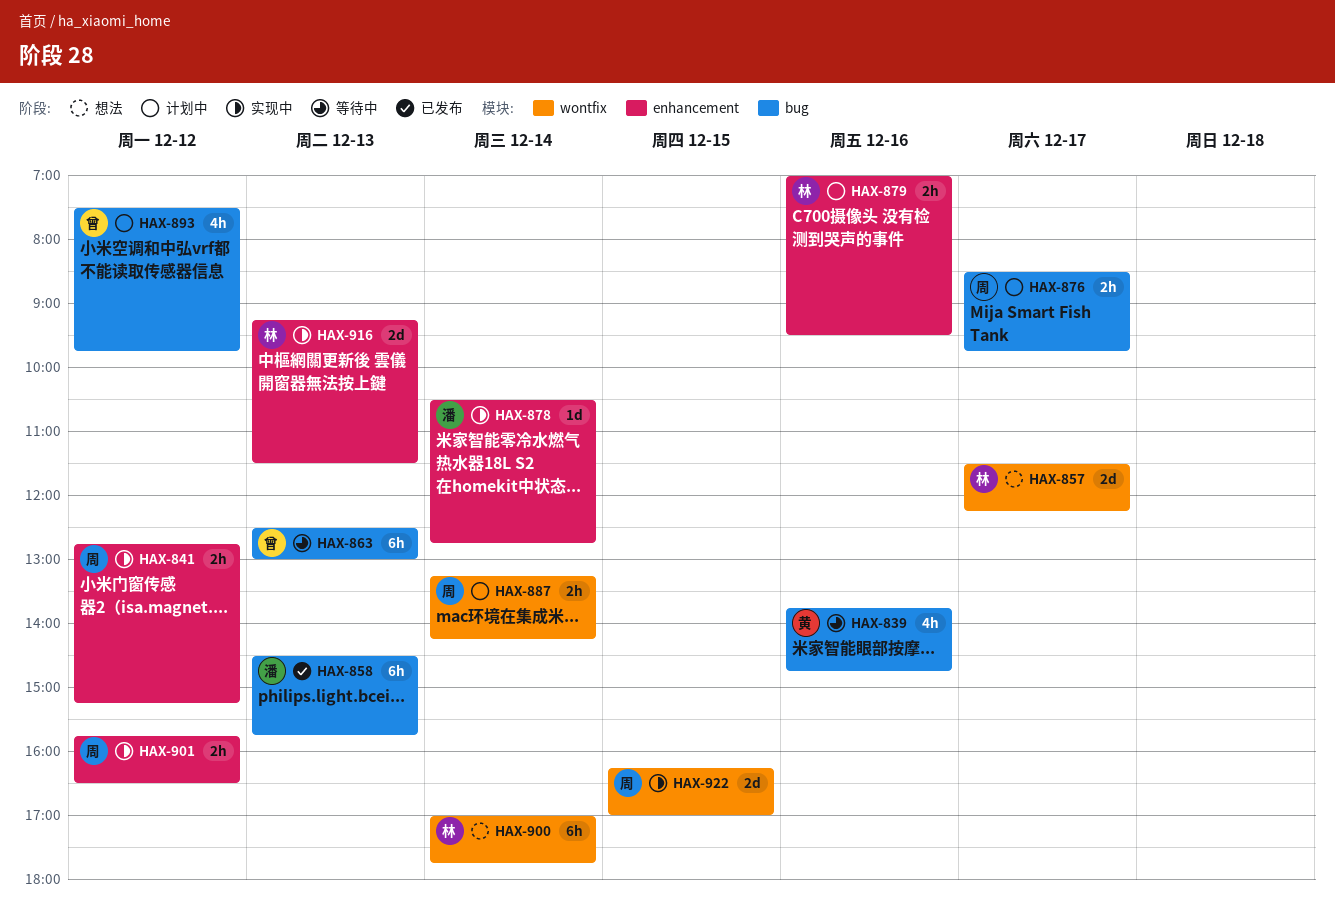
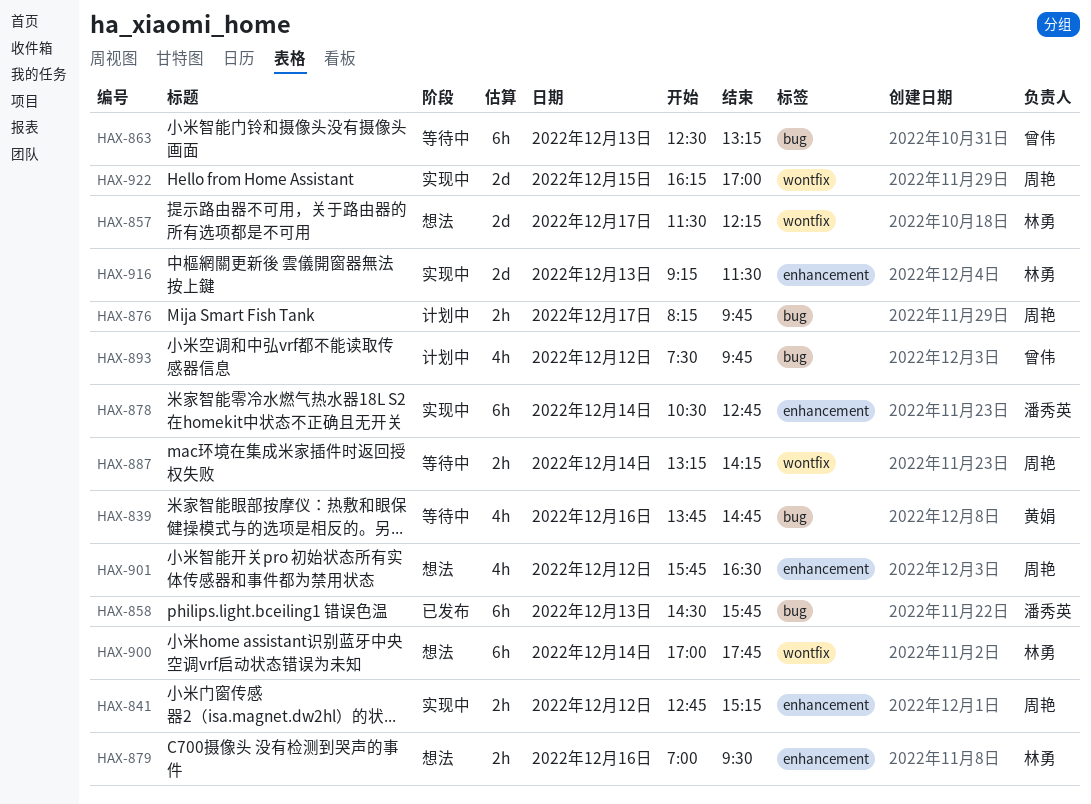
HAX-863, ends: 13:00 -> 13:15
HAX-876, begins: 08:30 -> 08:15
HAX-878, estimate: 1d -> 6h
HAX-879, status: 计划中 -> 想法
HAX-887, status: 计划中 -> 等待中
HAX-901, status: 实现中 -> 想法
HAX-901, estimate: 2h -> 4h

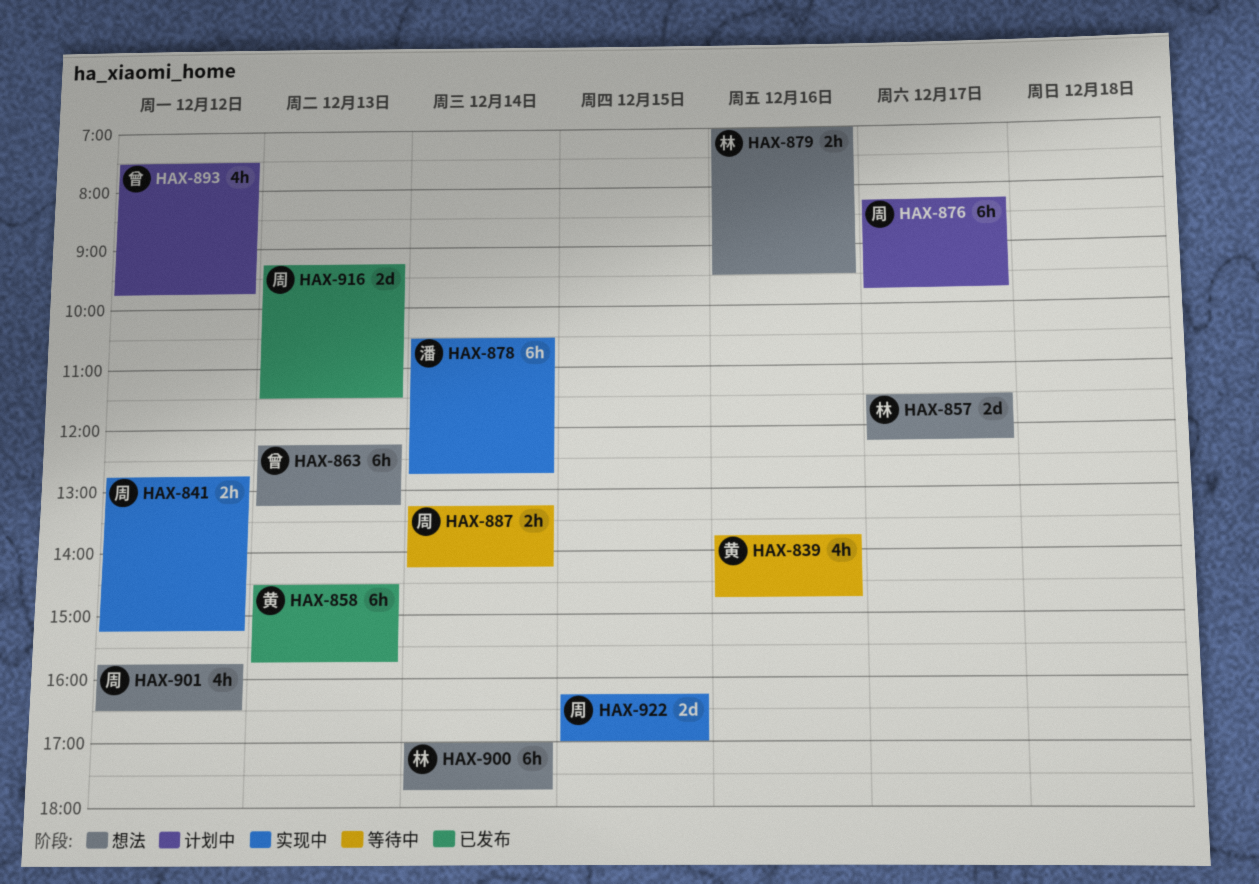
HAX-858, owner: 潘秀英 -> 黄娟
HAX-863, status: 等待中 -> 想法
HAX-863, begins: 12:30 -> 12:15
HAX-876, estimate: 2h -> 6h
HAX-916, status: 实现中 -> 已发布
HAX-916, owner: 林勇 -> 周艳

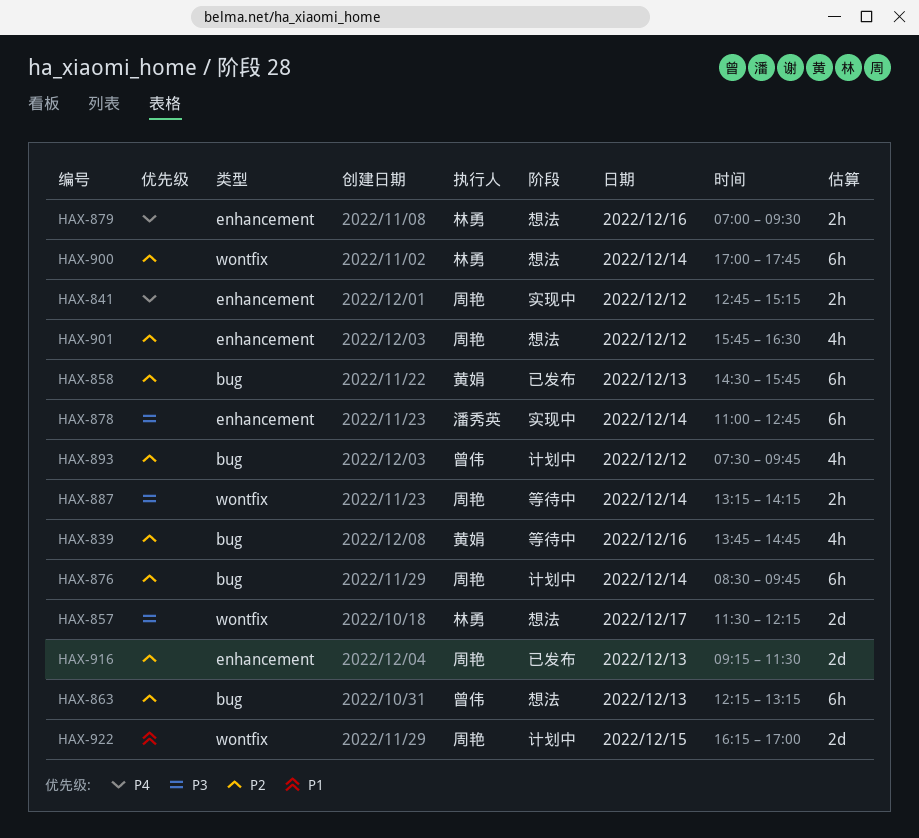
HAX-876, day: Dec 17 -> Dec 14
HAX-876, begins: 08:15 -> 08:30
HAX-878, begins: 10:30 -> 11:00
HAX-922, status: 实现中 -> 计划中

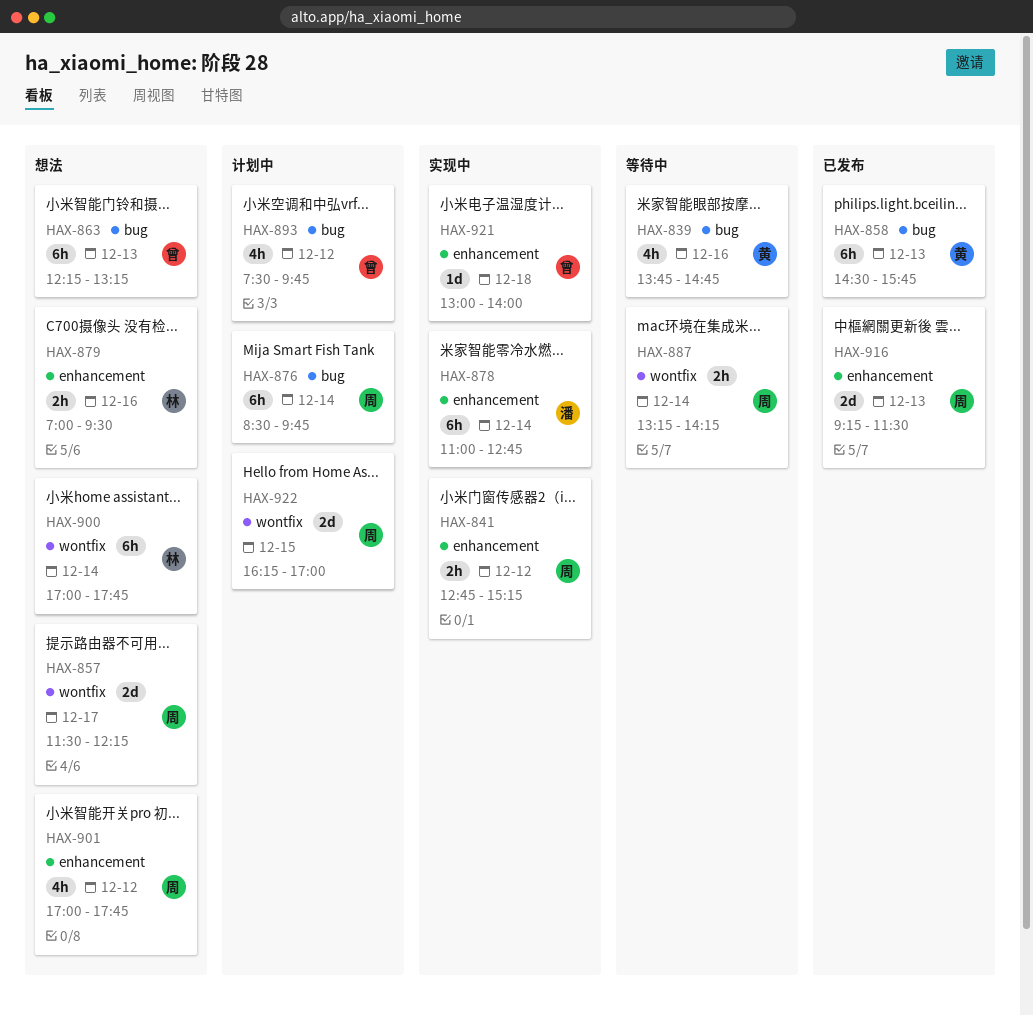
HAX-857, owner: 林勇 -> 周艳
HAX-901, begins: 15:45 -> 17:00
HAX-901, ends: 16:30 -> 17:45
HAX-921: none -> present

